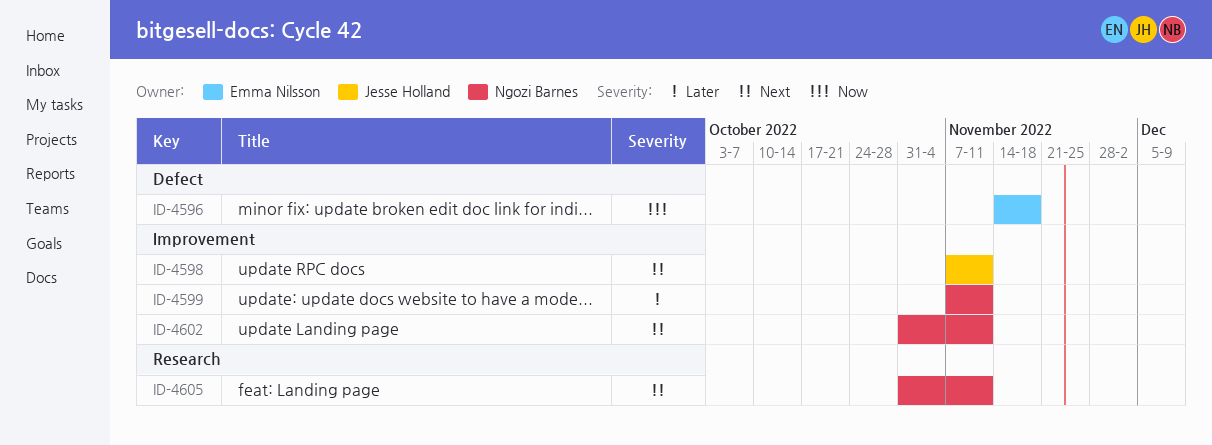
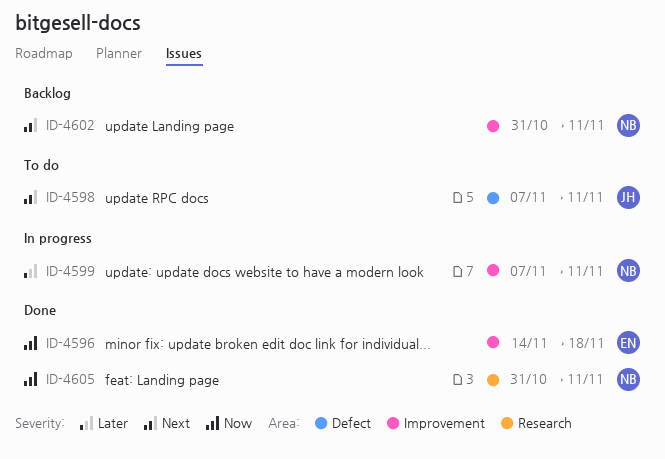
ID-4596, label: Defect -> Improvement
ID-4598, label: Improvement -> Defect
ID-4605, priority: Next -> Now

